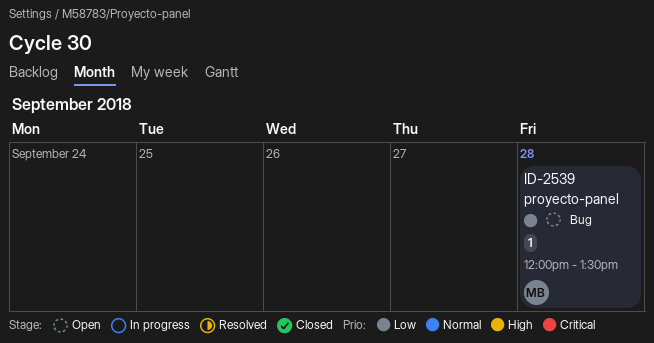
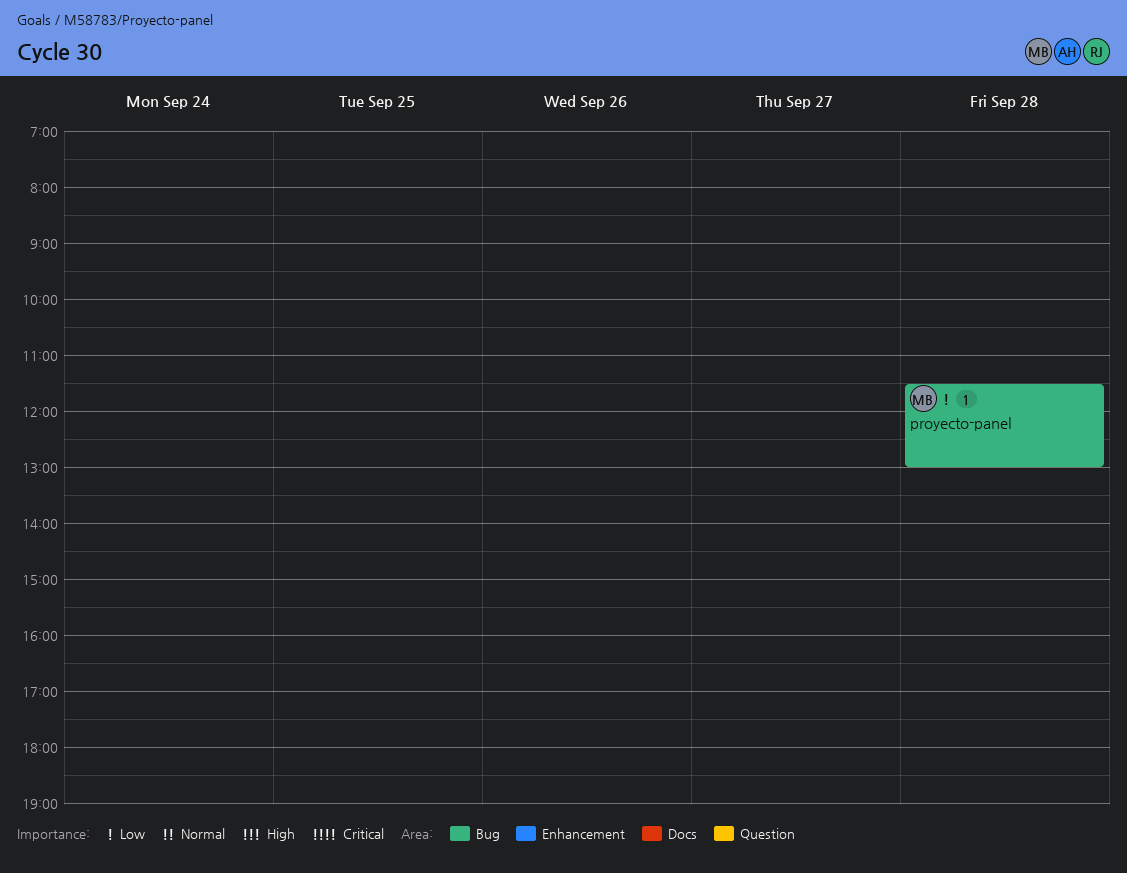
proyecto-panel, begins: 12:00 -> 11:30
proyecto-panel, ends: 13:30 -> 13:00

